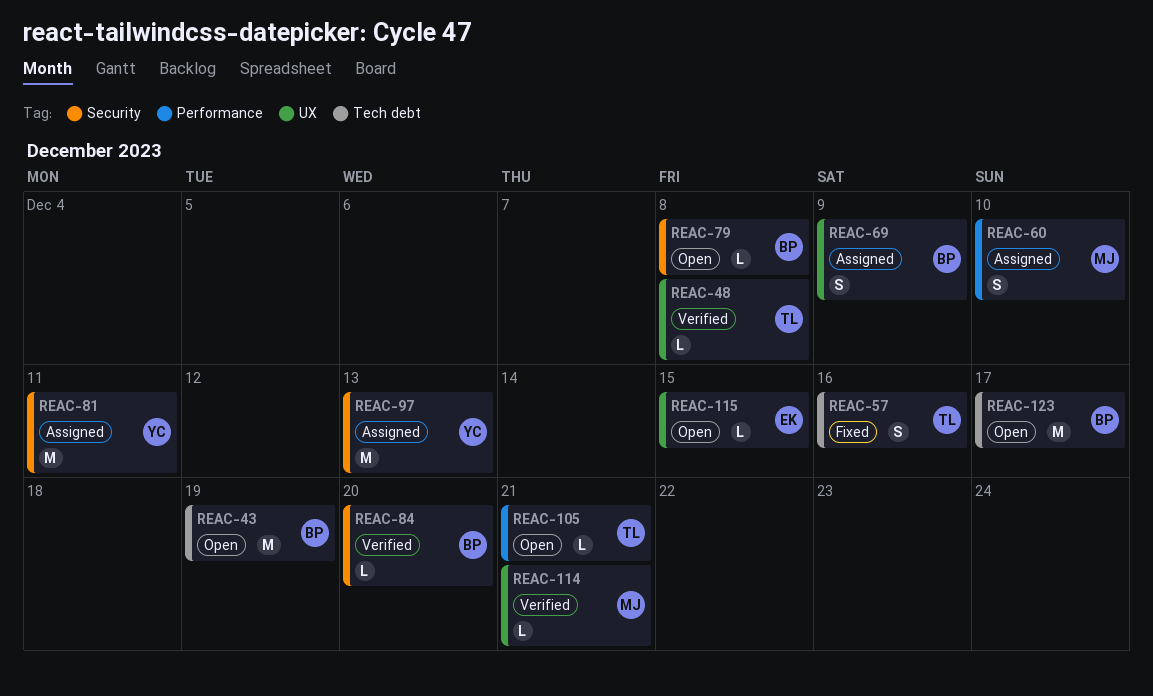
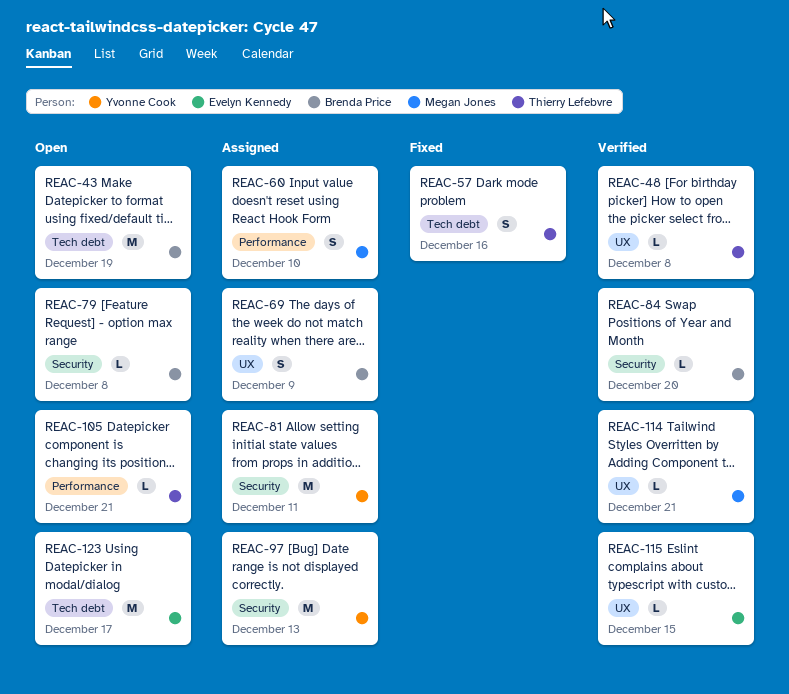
REAC-115, status: Open -> Verified
REAC-123, owner: Brenda Price -> Evelyn Kennedy

